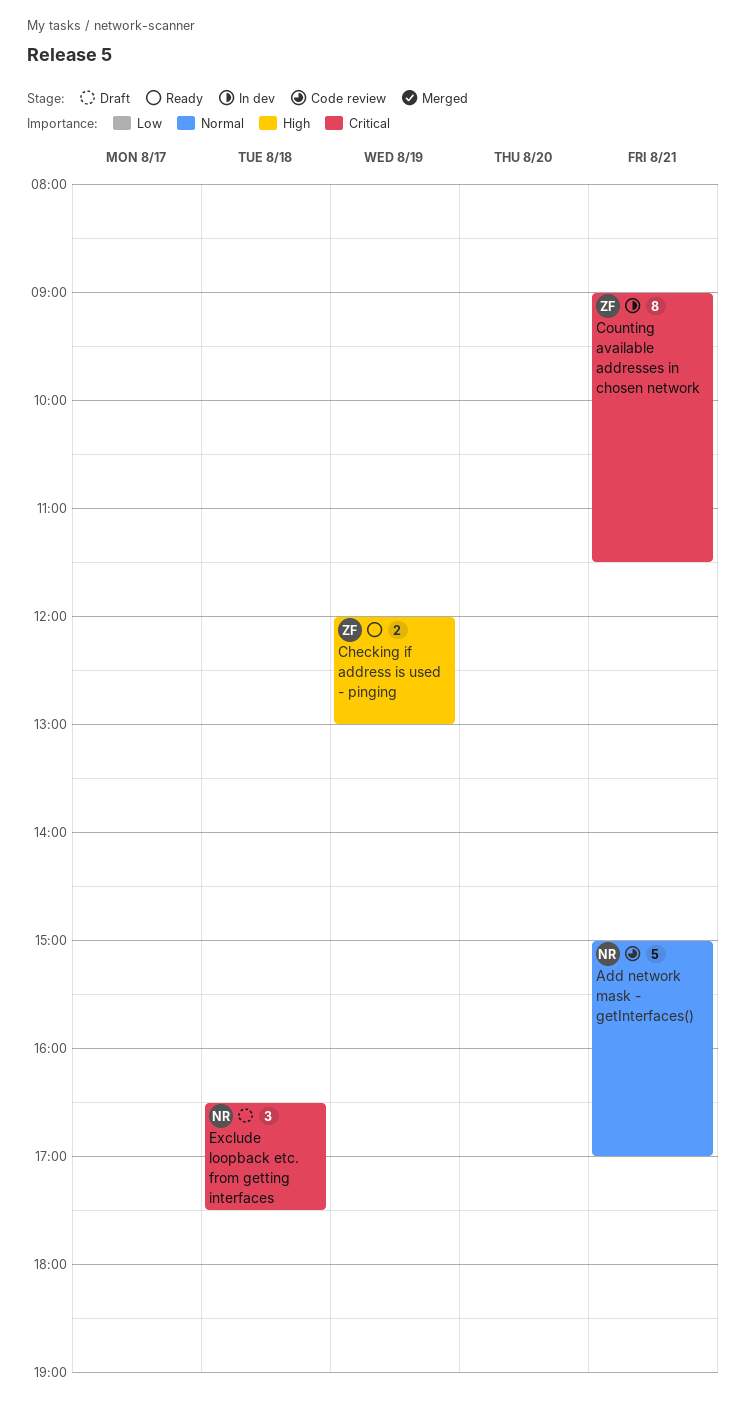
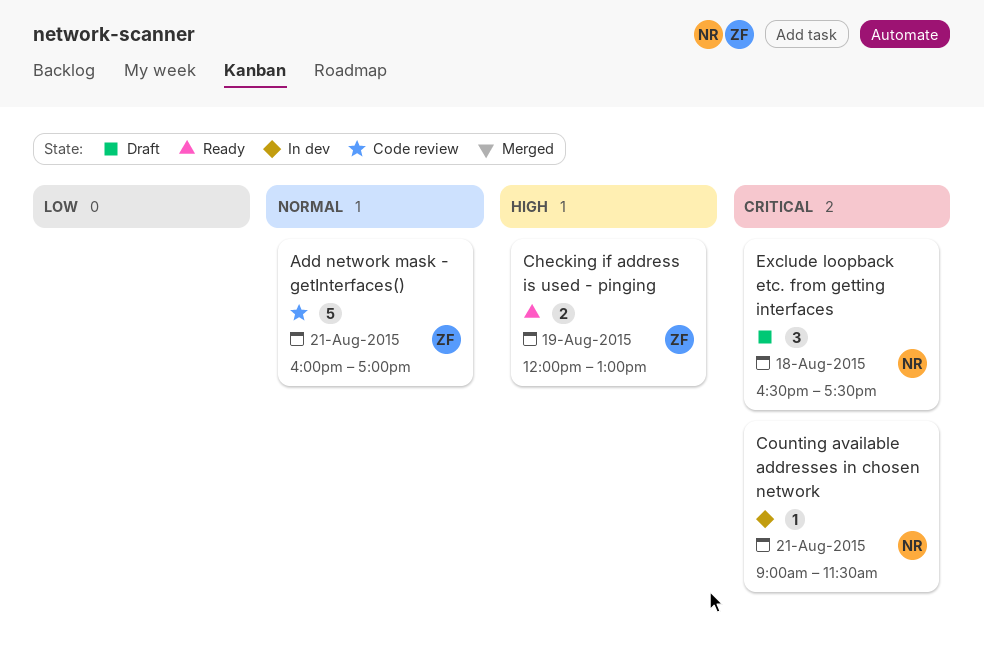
Add network mask - getInterfaces(), owner: NR -> ZF
Add network mask - getInterfaces(), begins: 15:00 -> 16:00
Counting available addresses in chosen network, owner: ZF -> NR
Counting available addresses in chosen network, estimate: 8 -> 1

